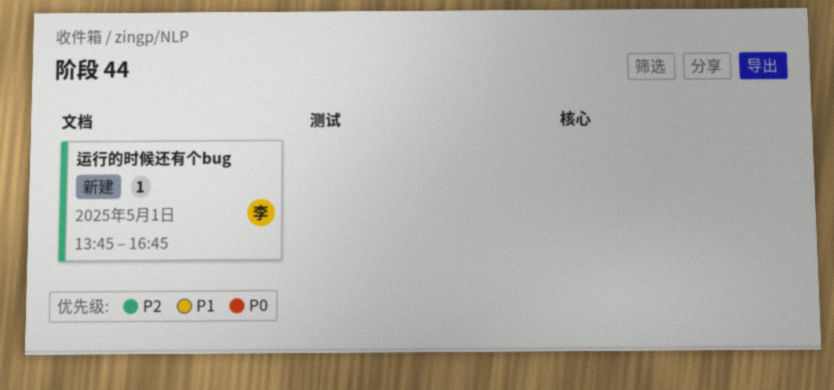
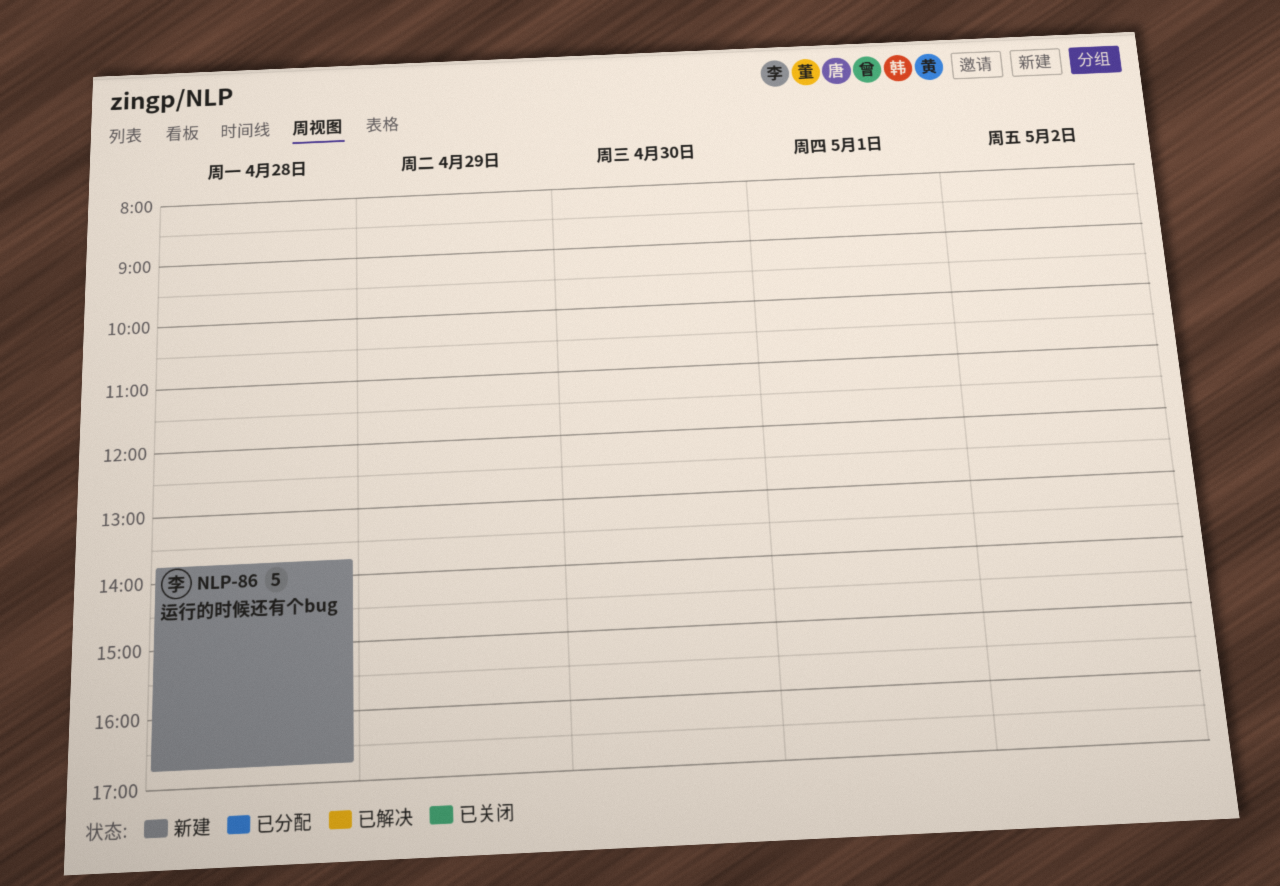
运行的时候还有个bug, estimate: 1 -> 5
运行的时候还有个bug, day: May 1 -> Apr 28

